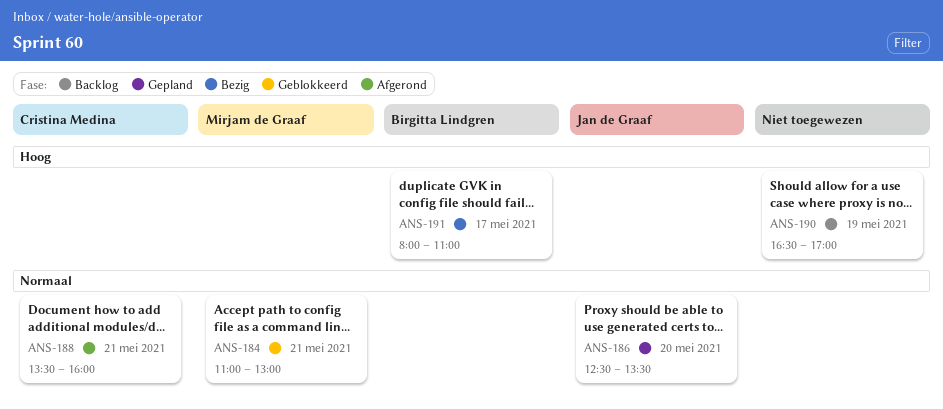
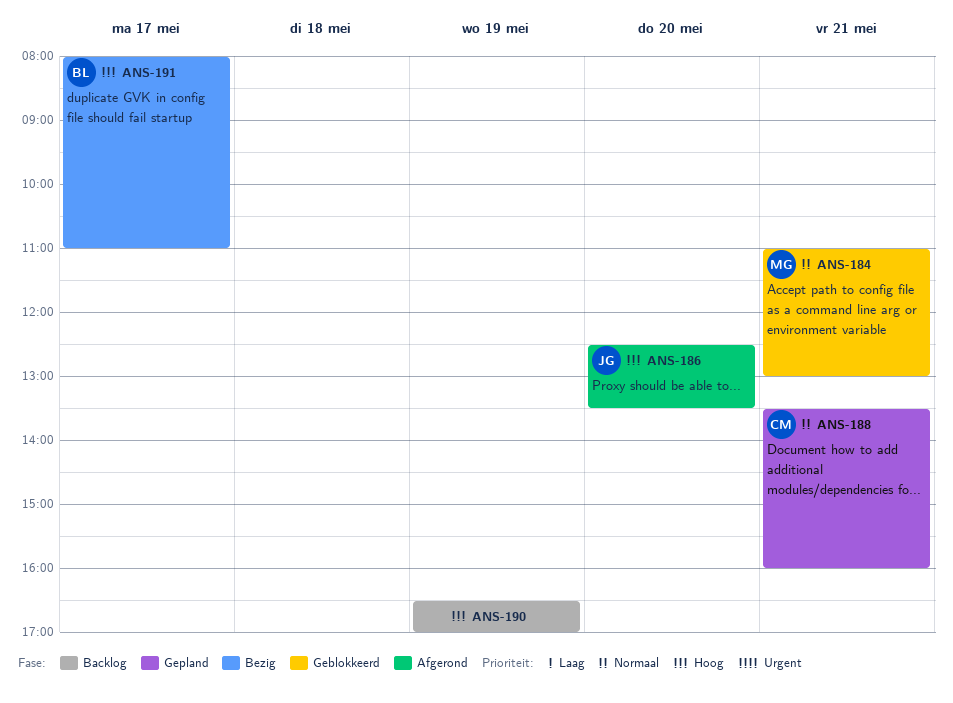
ANS-186, status: Gepland -> Afgerond
ANS-186, priority: Normaal -> Hoog
ANS-188, status: Afgerond -> Gepland

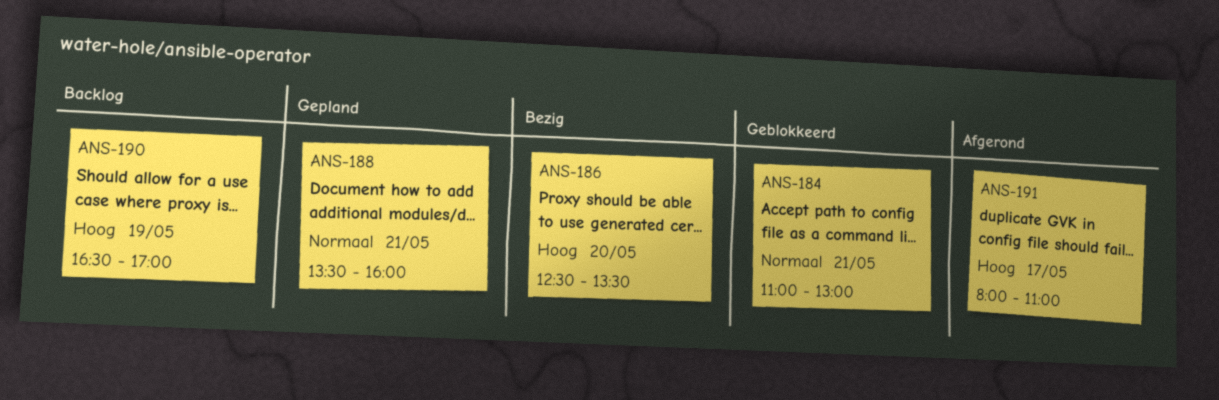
ANS-186, status: Afgerond -> Bezig
ANS-191, status: Bezig -> Afgerond

